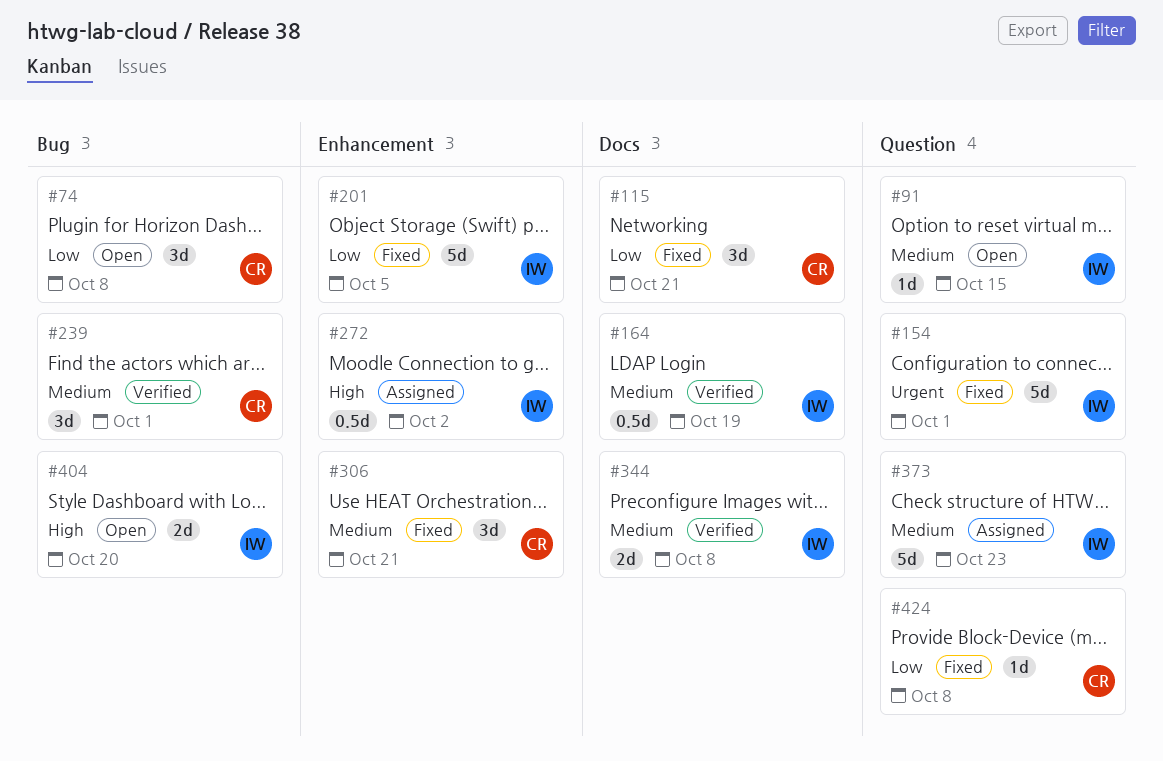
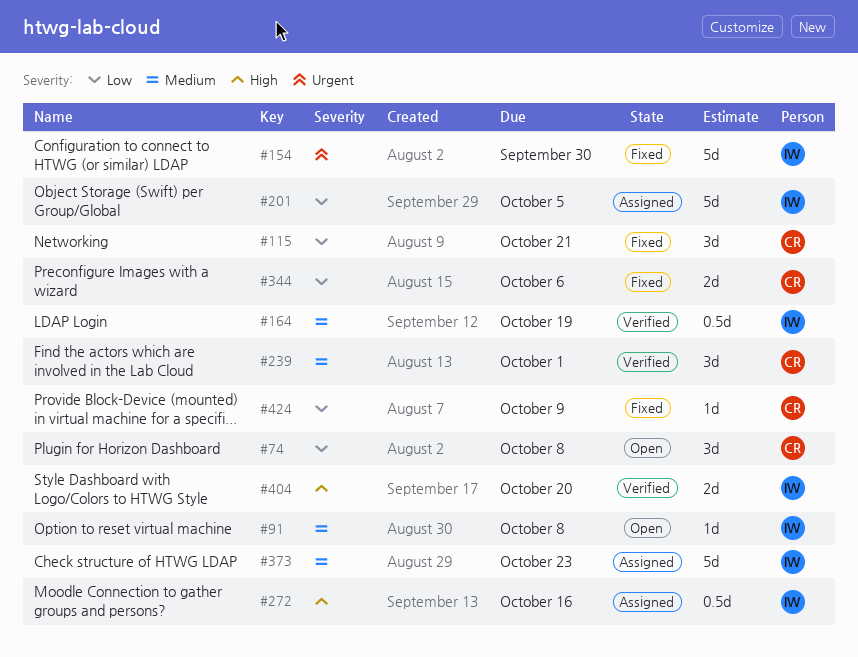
#91, due: Oct 15 -> Oct 8
#154, due: Oct 1 -> Sep 30
#201, status: Fixed -> Assigned
#272, due: Oct 2 -> Oct 16
#306: present -> none
#344, status: Verified -> Fixed
#344, owner: IW -> CR
#344, priority: Medium -> Low
#344, due: Oct 8 -> Oct 6
#404, status: Open -> Verified
#424, due: Oct 8 -> Oct 9

